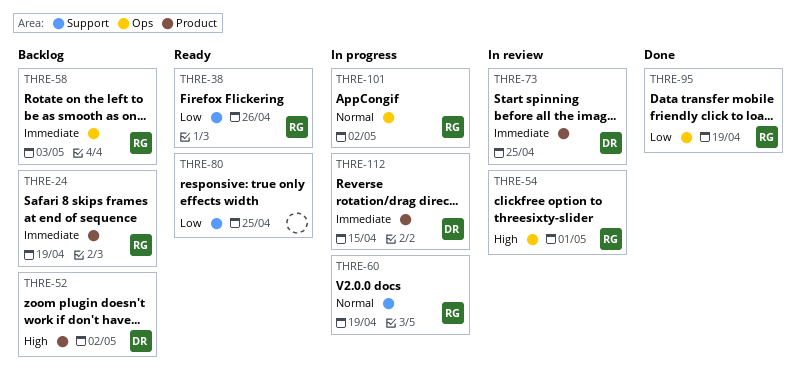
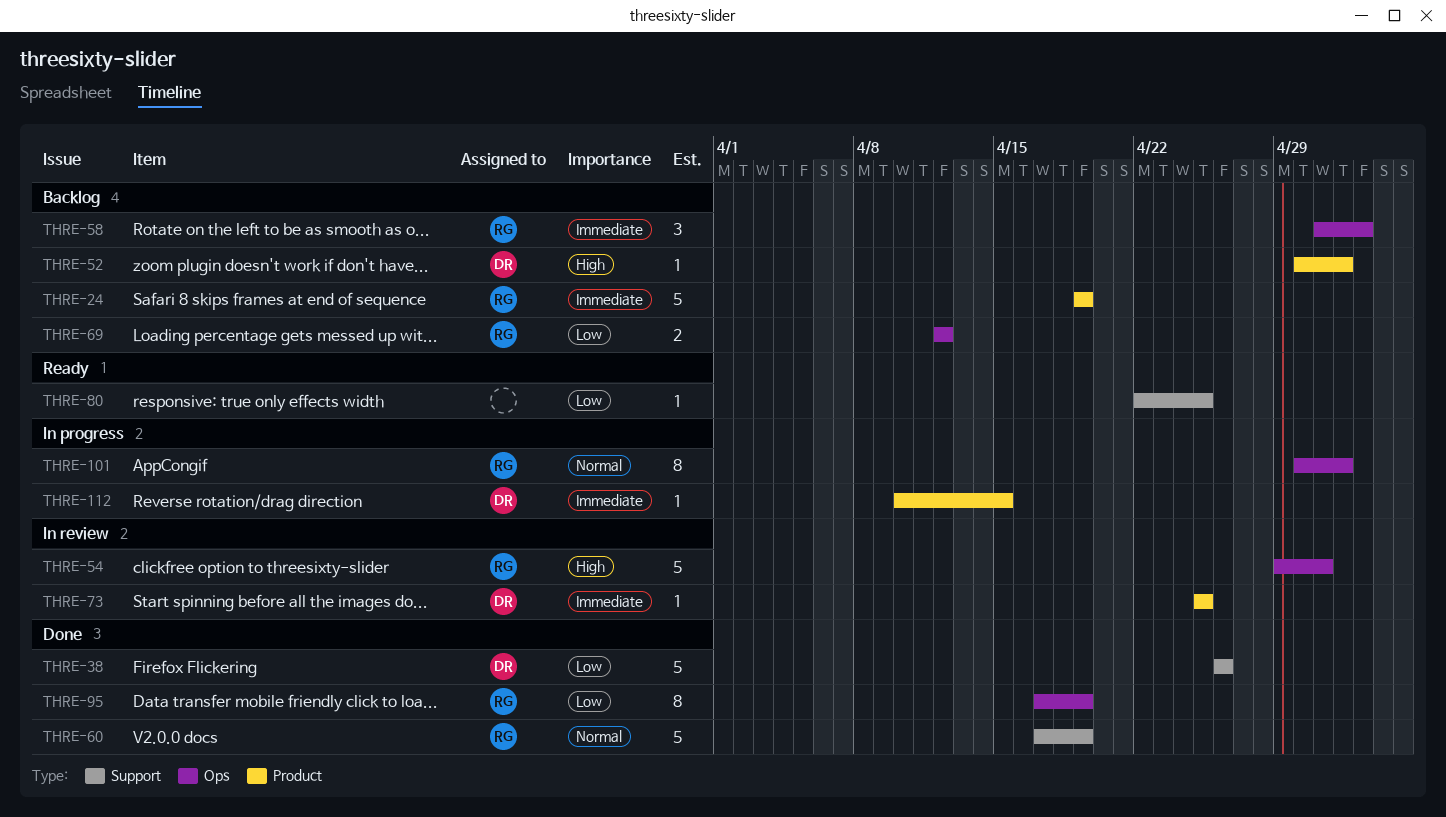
THRE-38, status: Ready -> Done
THRE-38, owner: RG -> DR
THRE-60, status: In progress -> Done
THRE-69: none -> present

